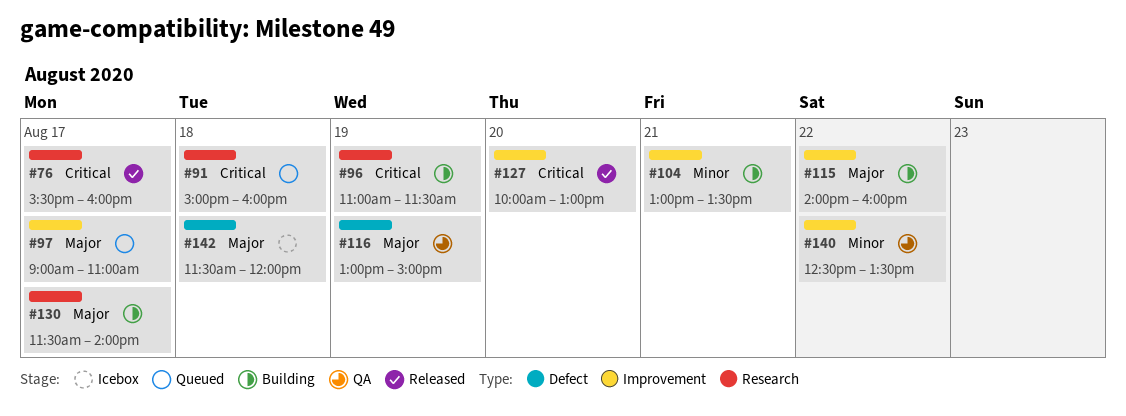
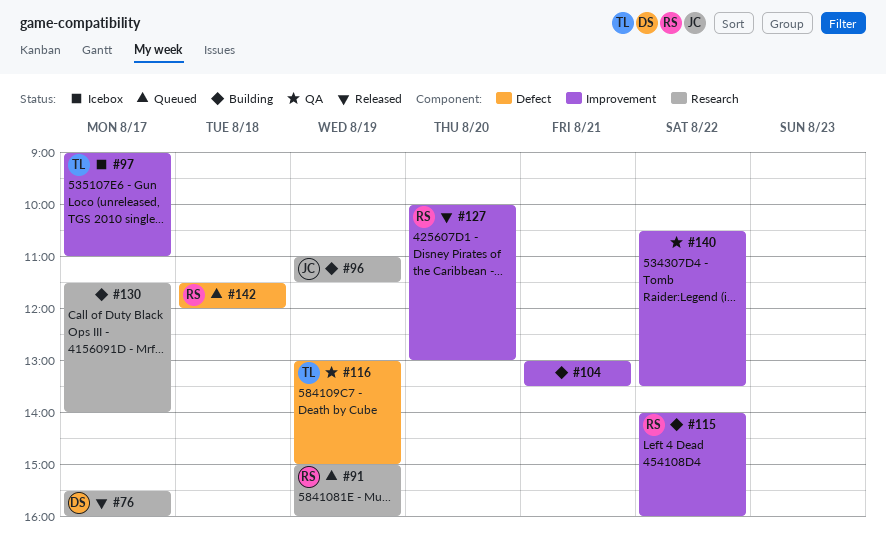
#91, day: Aug 18 -> Aug 19
#97, status: Queued -> Icebox
#140, begins: 12:30 -> 10:30
#142, status: Icebox -> Queued

